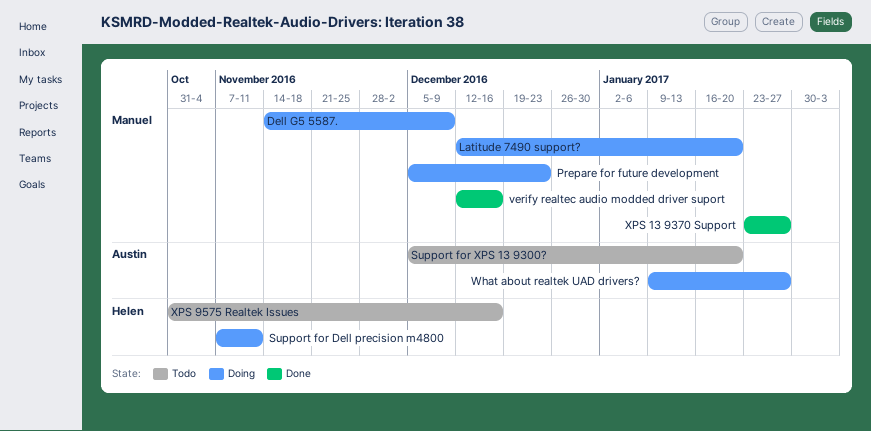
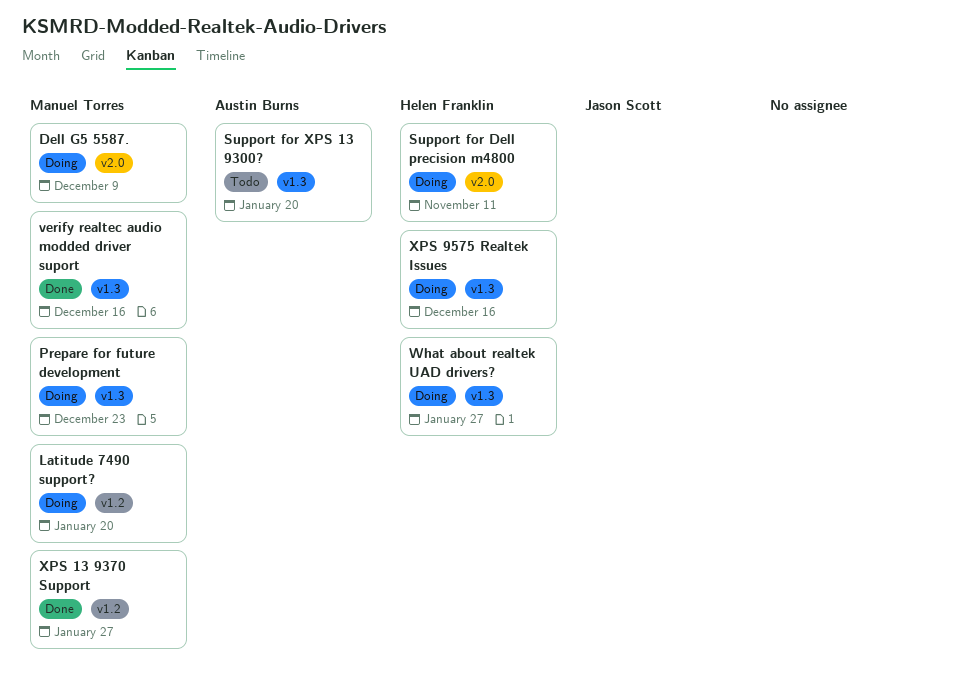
What about realtek UAD drivers?, owner: Austin Burns -> Helen Franklin
XPS 9575 Realtek Issues, status: Todo -> Doing

